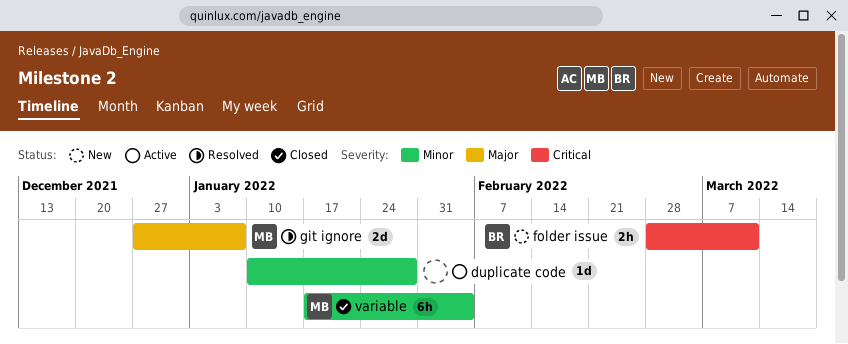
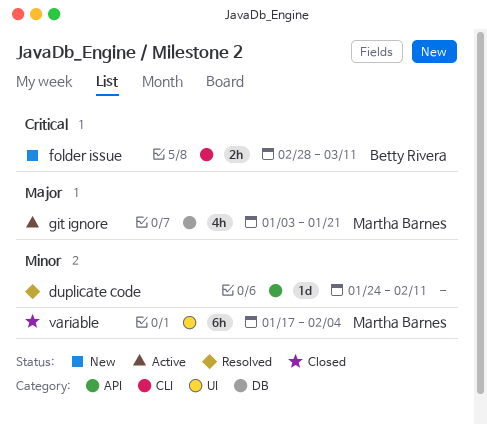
duplicate code, status: Active -> Resolved
duplicate code, start: Jan 10 -> Jan 24
duplicate code, due: Jan 28 -> Feb 11
git ignore, status: Resolved -> Active
git ignore, estimate: 2d -> 4h
git ignore, start: Dec 27 -> Jan 3
git ignore, due: Jan 7 -> Jan 21

